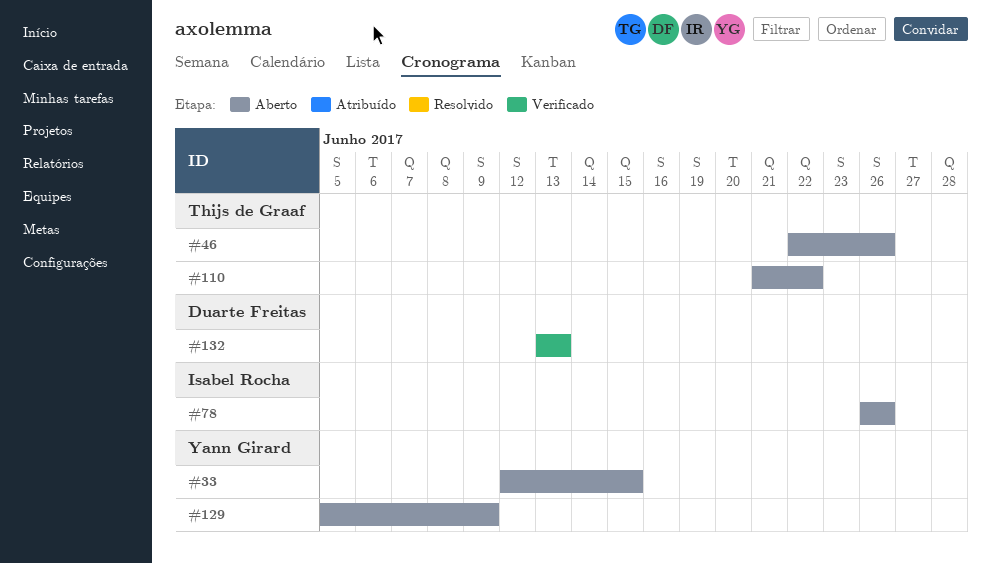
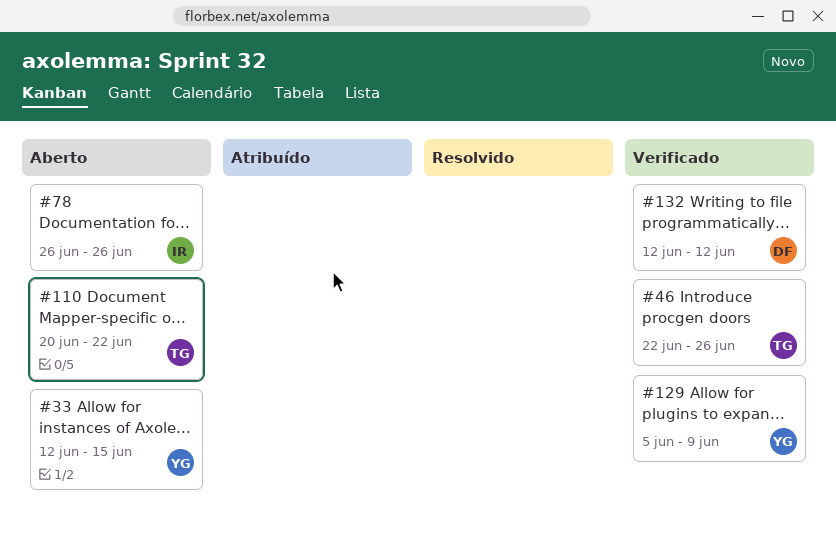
#46, status: Aberto -> Verificado
#110, start: Jun 21 -> Jun 20
#129, status: Aberto -> Verificado
#132, start: Jun 13 -> Jun 12
#132, due: Jun 13 -> Jun 12

